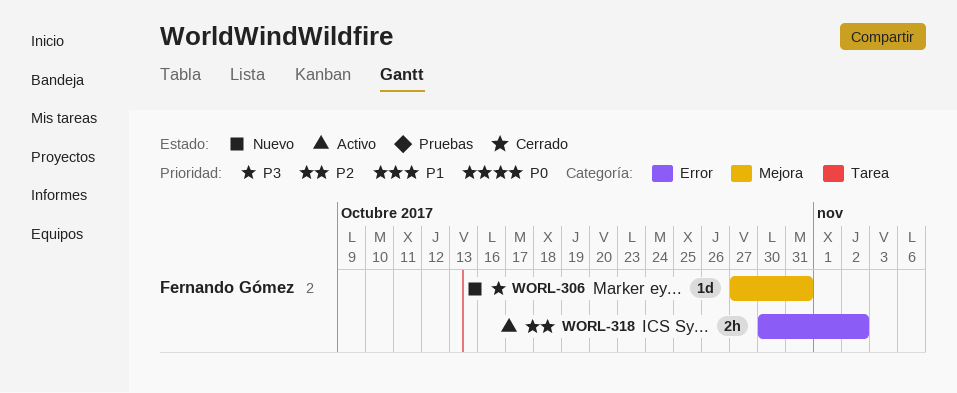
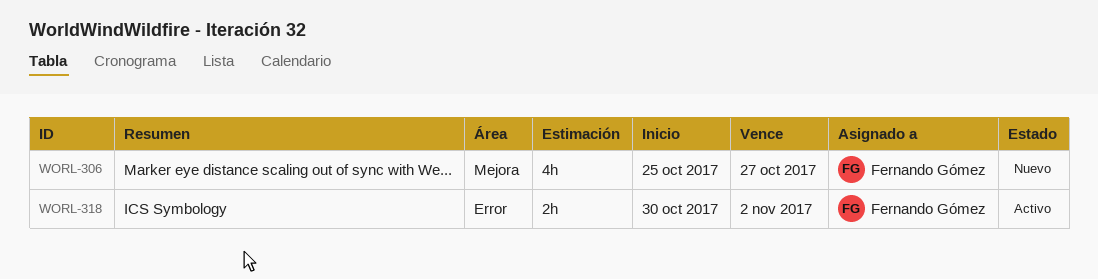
WORL-306, estimate: 1d -> 4h
WORL-306, start: Oct 27 -> Oct 25
WORL-306, due: Oct 31 -> Oct 27

